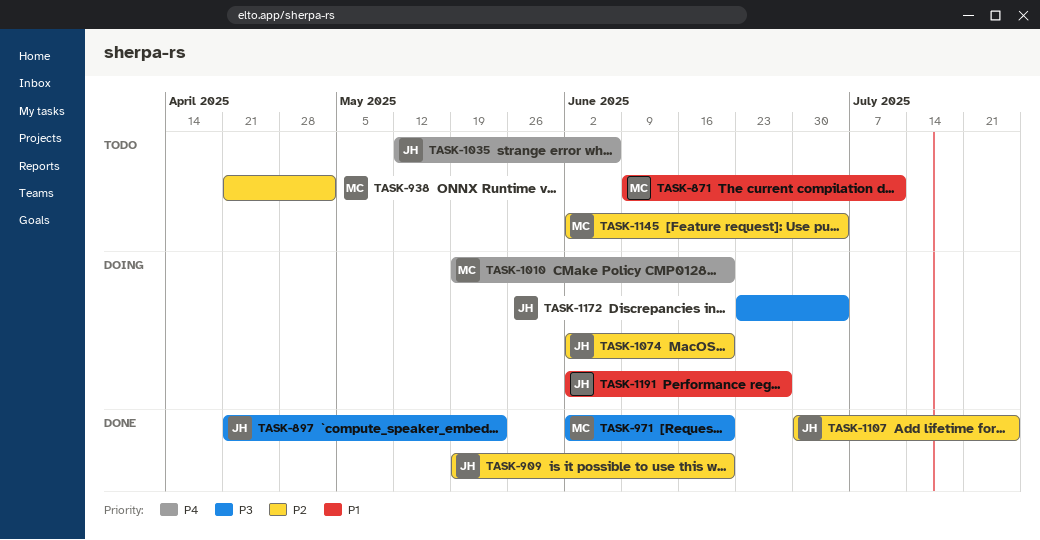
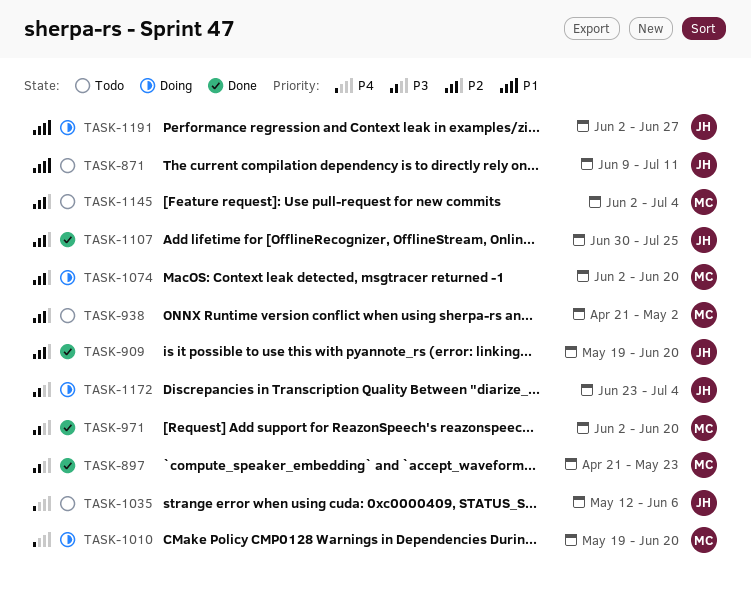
TASK-871, owner: MC -> JH
TASK-897, owner: JH -> MC
TASK-1074, owner: JH -> MC

